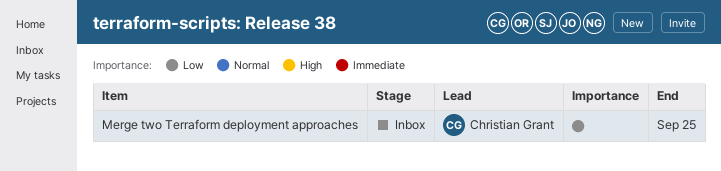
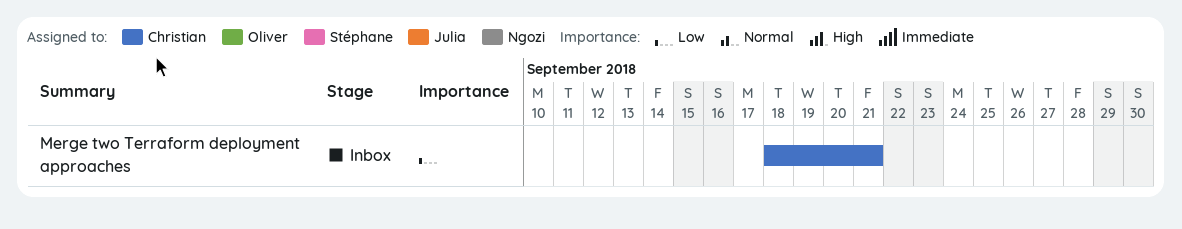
Merge two Terraform deployment approaches, due: Sep 25 -> Sep 21

